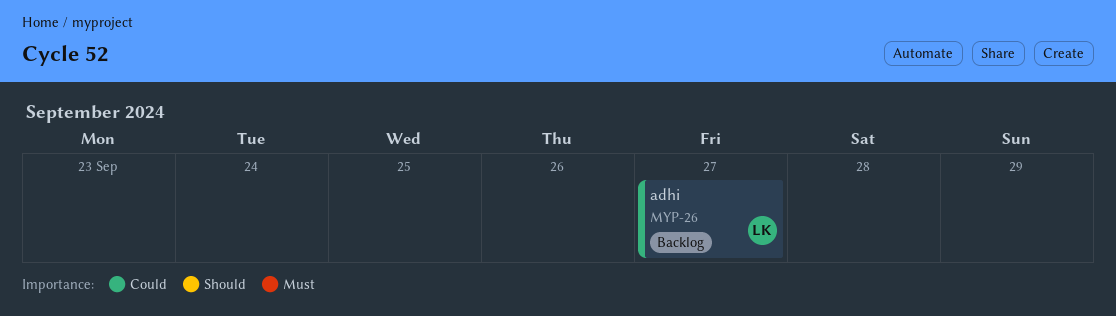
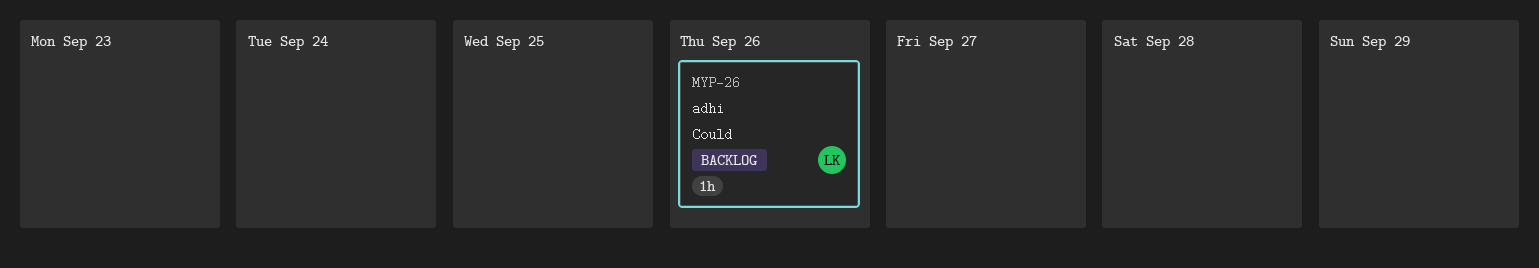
MYP-26, due: Sep 27 -> Sep 26

